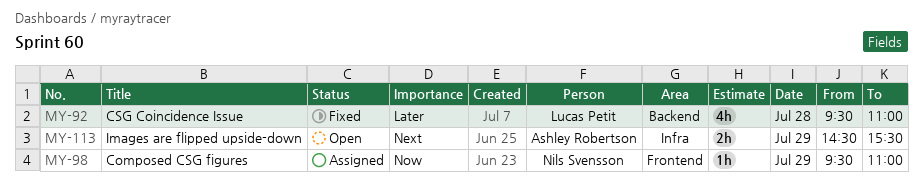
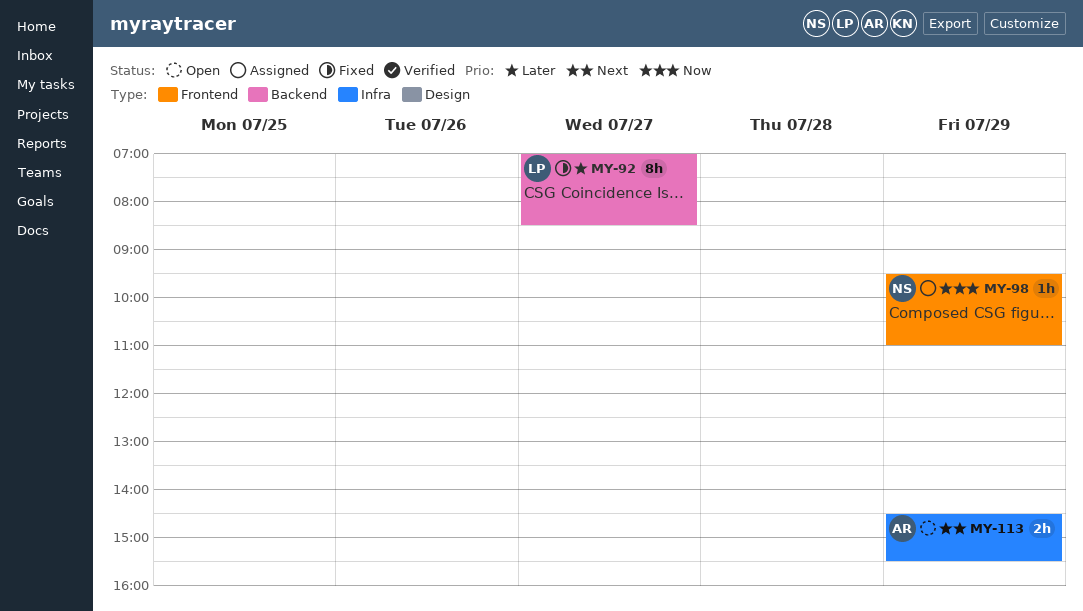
MY-92, estimate: 4h -> 8h
MY-92, day: Jul 28 -> Jul 27
MY-92, begins: 09:30 -> 07:00
MY-92, ends: 11:00 -> 08:30

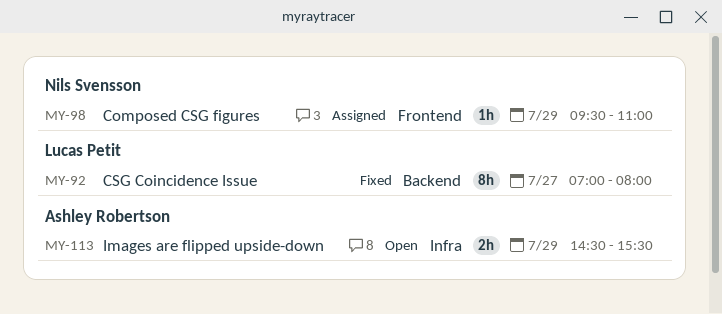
MY-92, ends: 08:30 -> 08:00

